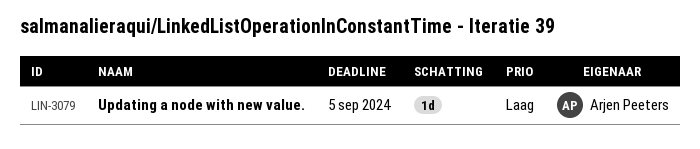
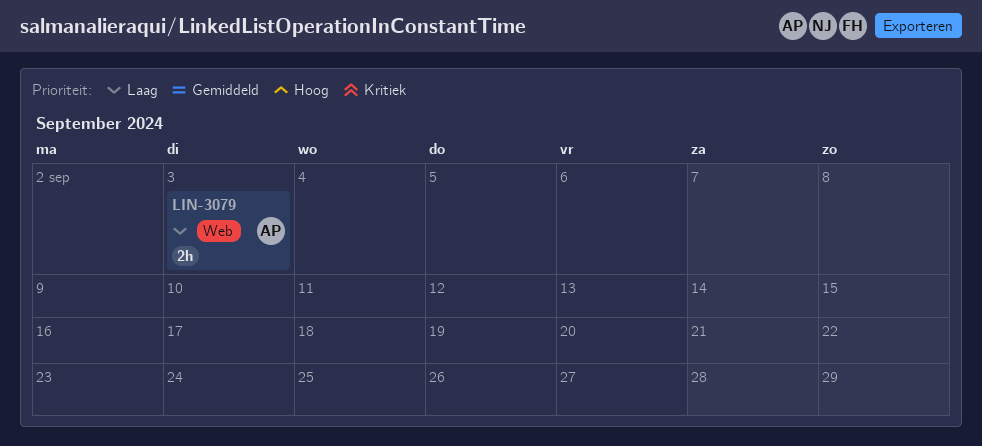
LIN-3079, estimate: 1d -> 2h
LIN-3079, due: Sep 5 -> Sep 3

